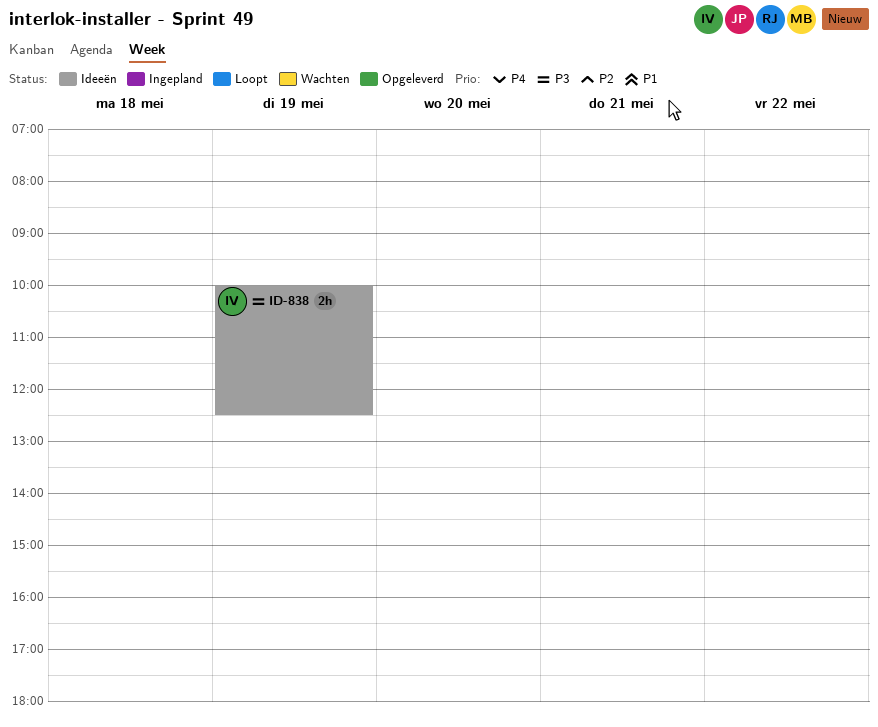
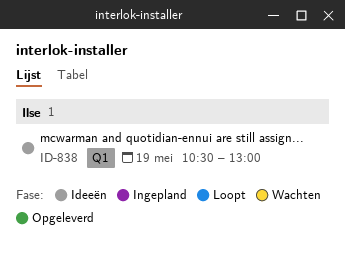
ID-838, begins: 10:00 -> 10:30
ID-838, ends: 12:30 -> 13:00

